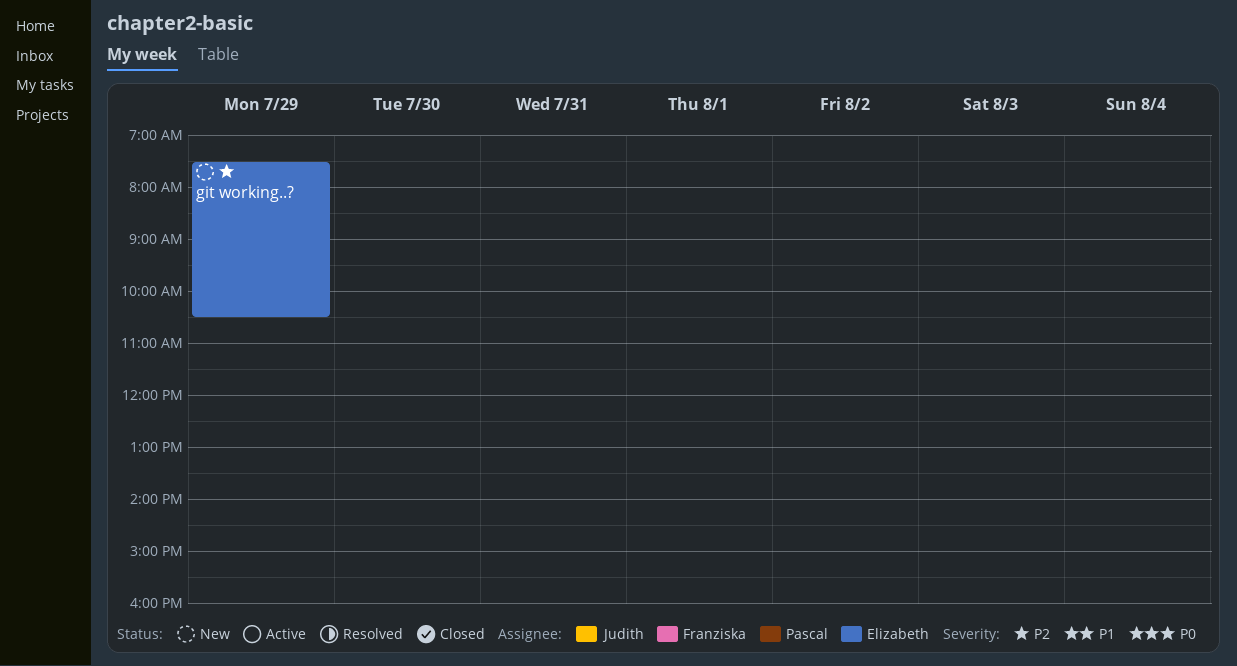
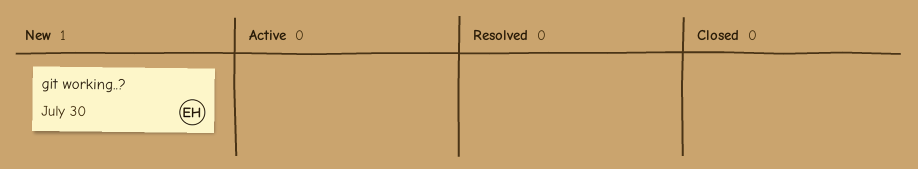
git working..?, day: Jul 29 -> Jul 30

